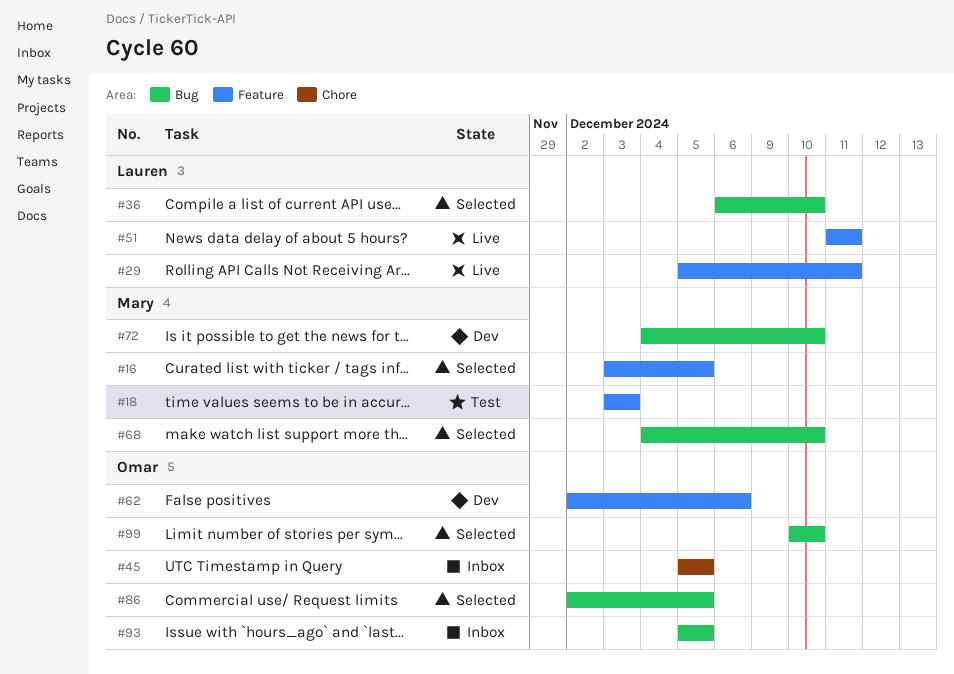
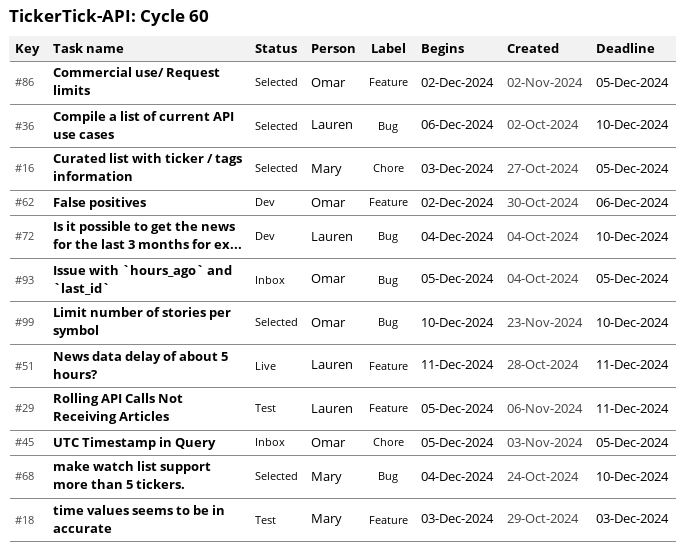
#16, label: Feature -> Chore
#29, status: Live -> Test
#72, owner: Mary -> Lauren
#86, label: Bug -> Feature

